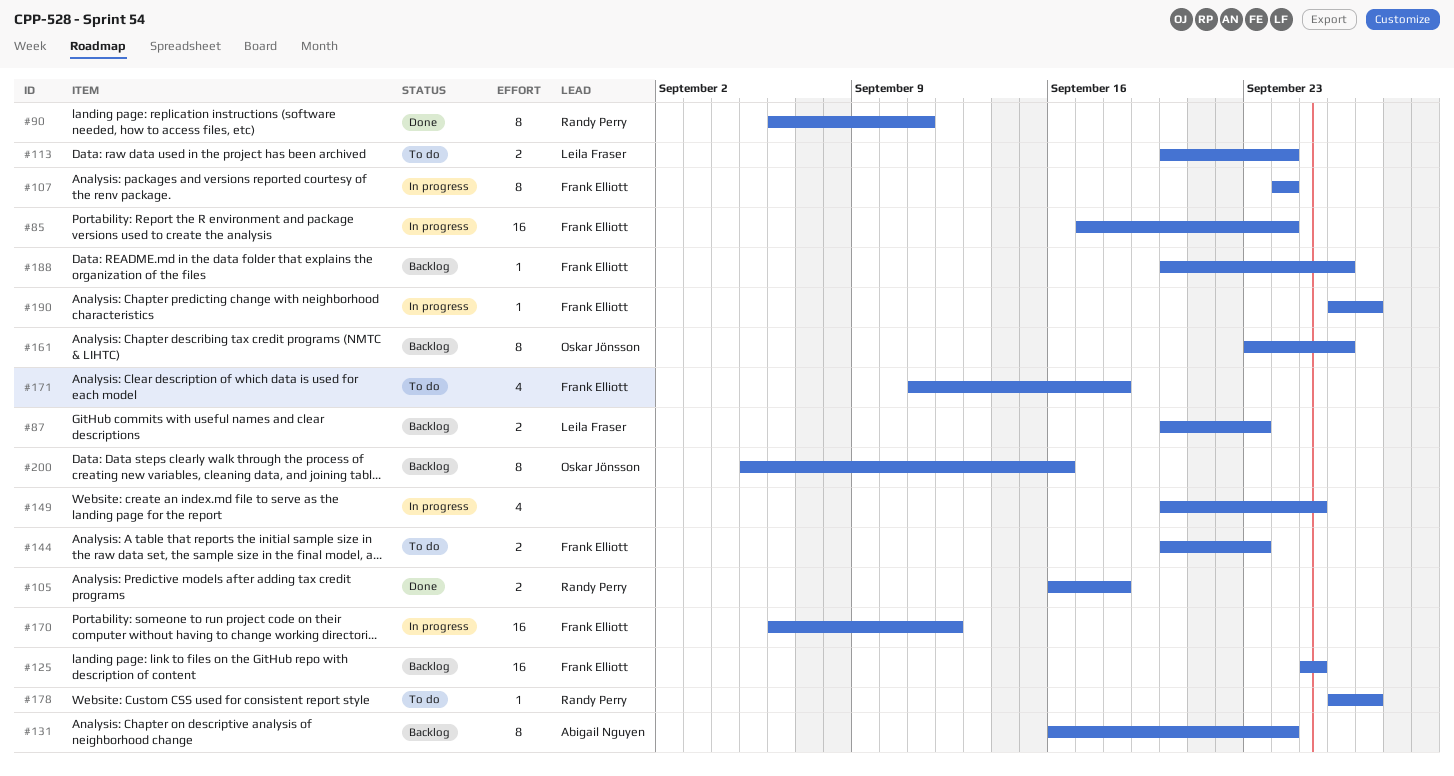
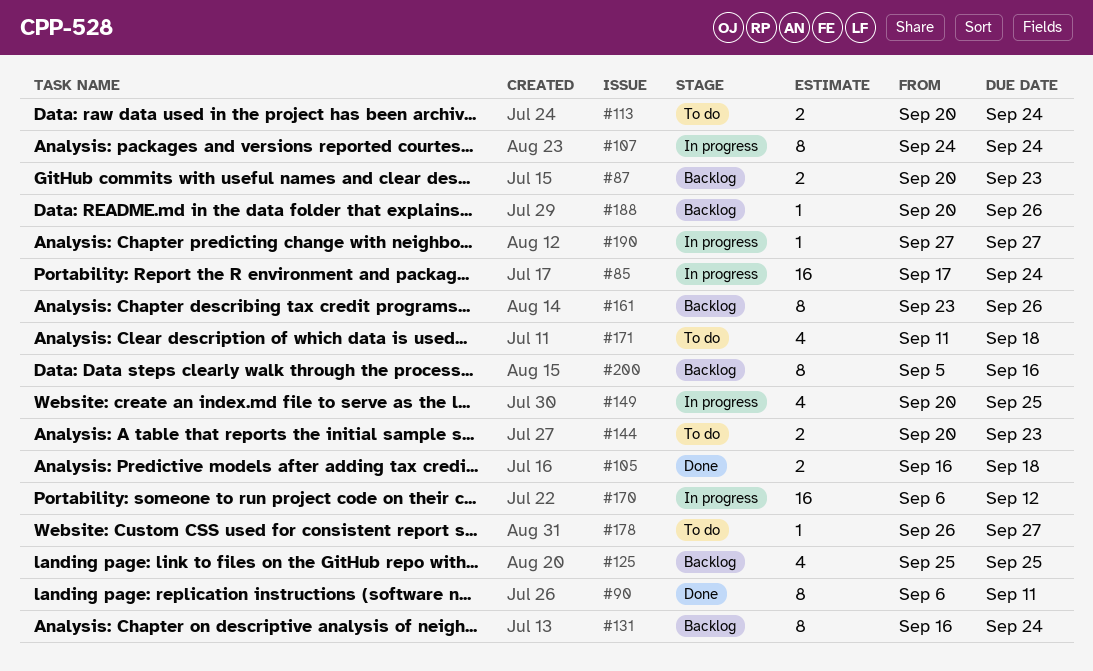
#125, estimate: 16 -> 4
#190, start: Sep 26 -> Sep 27

